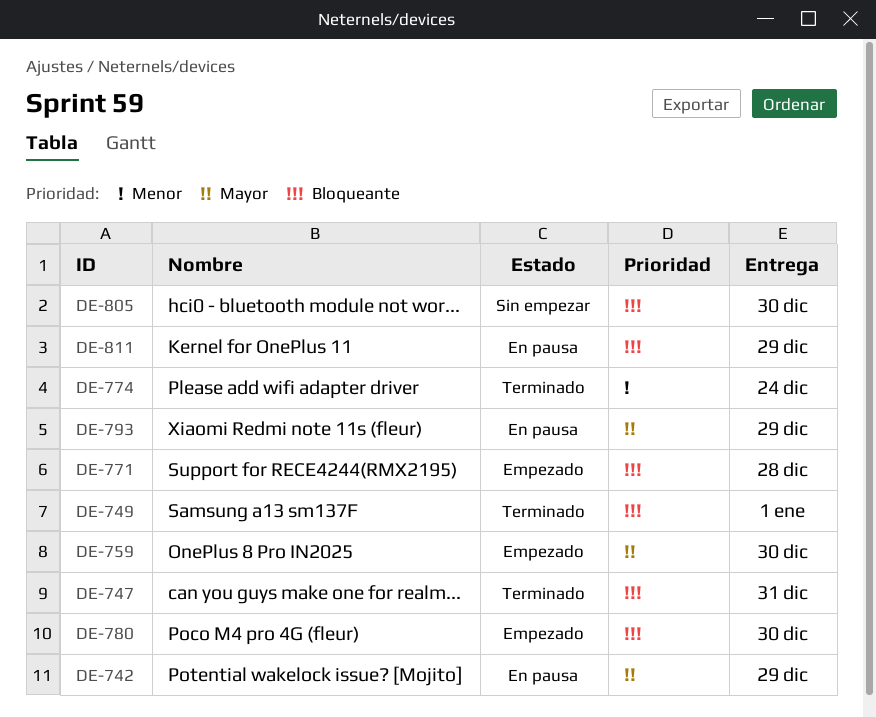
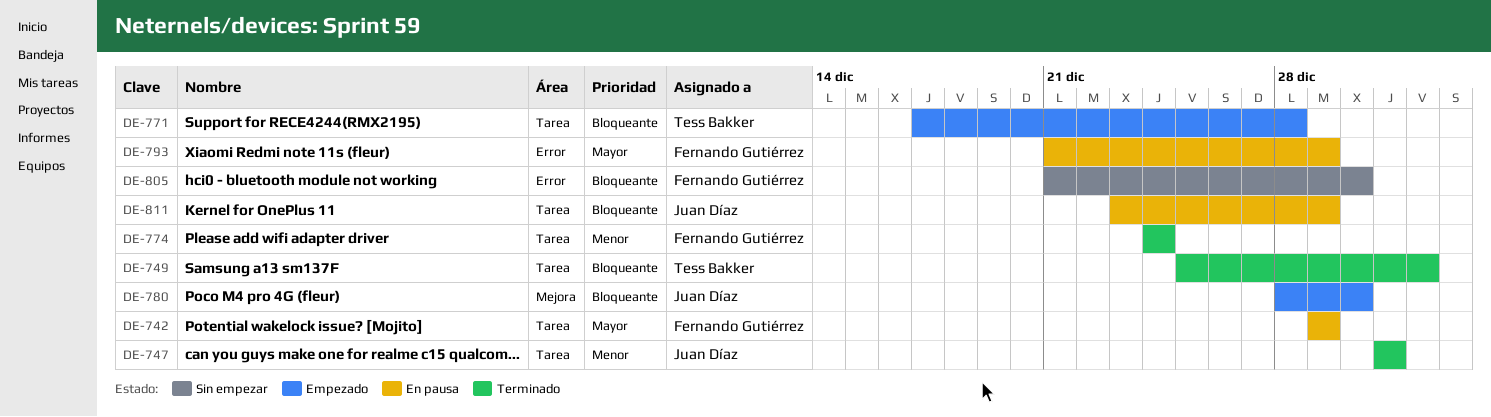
DE-747, priority: Bloqueante -> Menor
DE-759: present -> none

